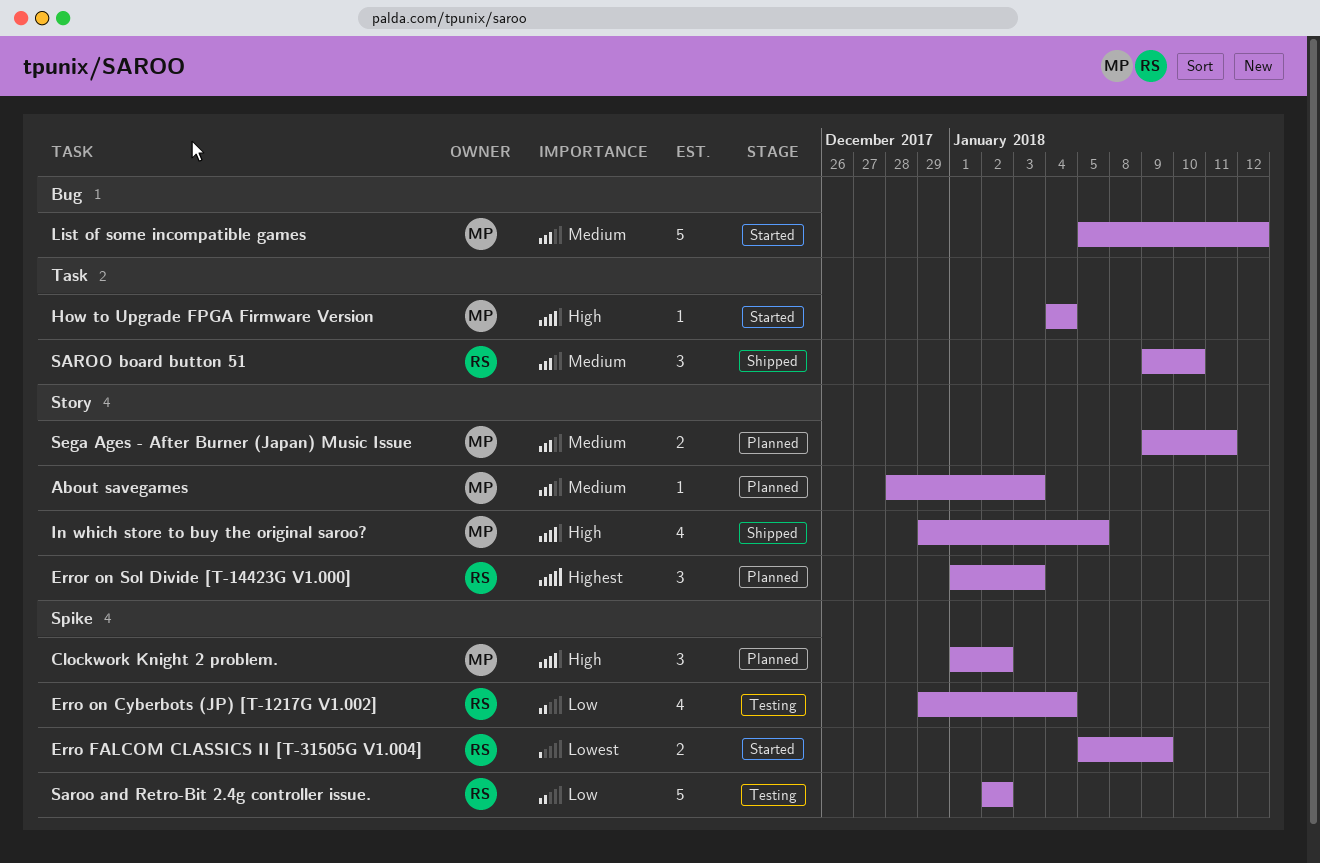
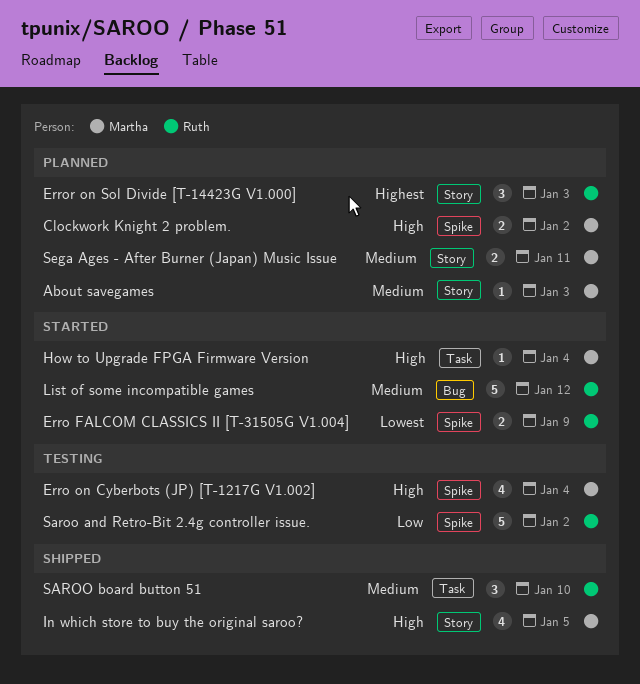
Clockwork Knight 2 problem., estimate: 3 -> 2
Erro on Cyberbots (JP) [T-1217G V1.002], owner: Ruth -> Martha
Erro on Cyberbots (JP) [T-1217G V1.002], priority: Low -> High
List of some incompatible games, owner: Martha -> Ruth

